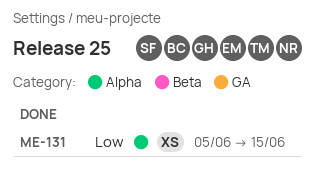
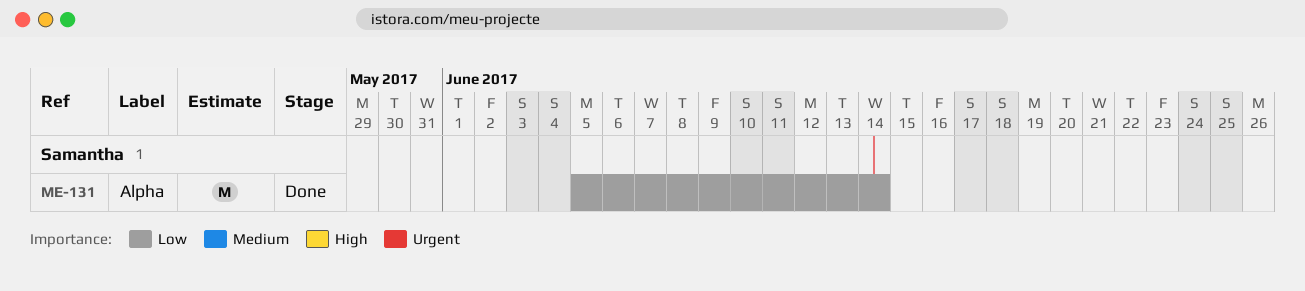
ME-131, estimate: XS -> M
ME-131, due: Jun 15 -> Jun 14

